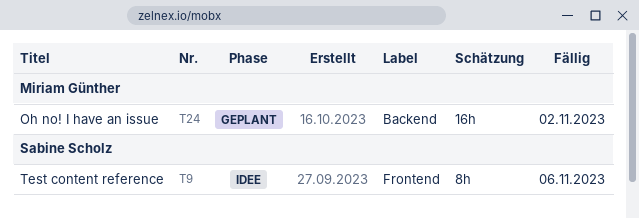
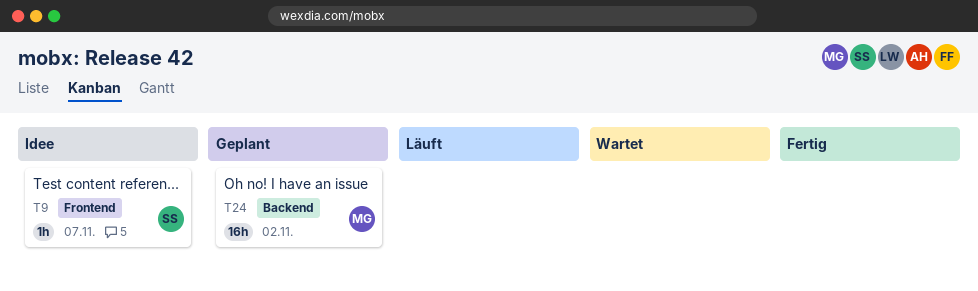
T9, estimate: 8h -> 1h
T9, due: Nov 6 -> Nov 7

